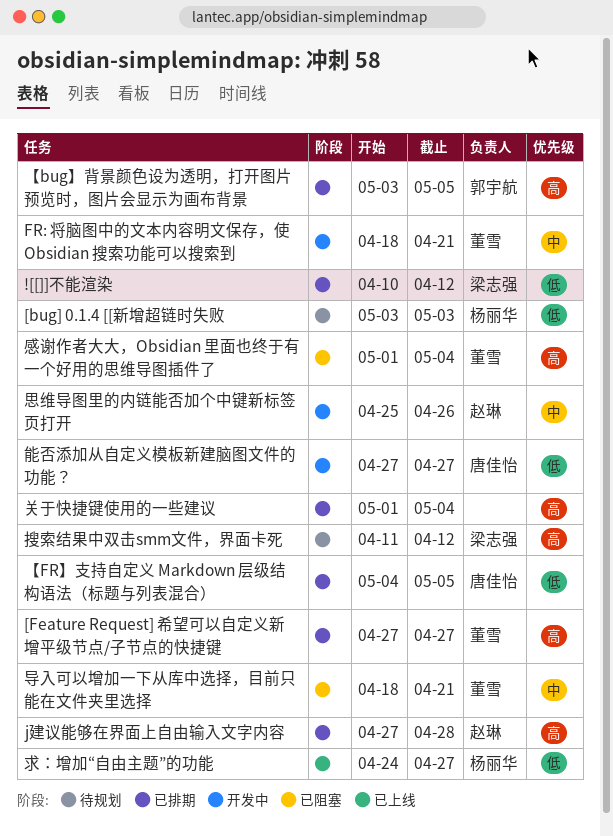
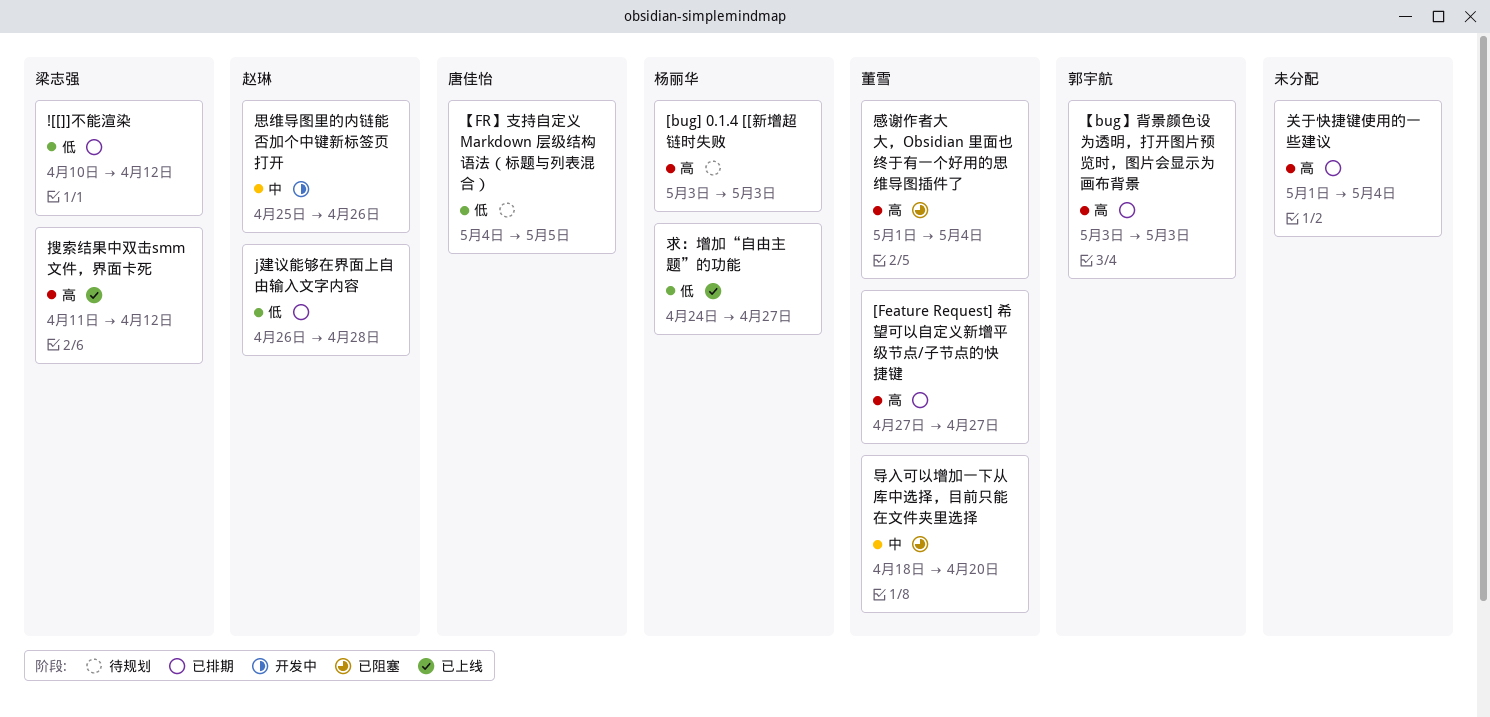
[bug] 0.1.4 [[新增超链时失败, priority: 低 -> 高
FR: 将脑图中的文本内容明文保存，使 Obsidian 搜索功能可以搜索到: present -> none
j建议能够在界面上自由输入文字内容, priority: 高 -> 低
j建议能够在界面上自由输入文字内容, start: Apr 27 -> Apr 26
【bug】背景颜色设为透明，打开图片预览时，图片会显示为画布背景, due: May 5 -> May 3
【FR】支持自定义 Markdown 层级结构语法（标题与列表混合）, status: 已排期 -> 待规划
导入可以增加一下从库中选择，目前只能在文件夹里选择, due: Apr 21 -> Apr 20
搜索结果中双击smm文件，界面卡死, status: 待规划 -> 已上线
能否添加从自定义模板新建脑图文件的功能？: present -> none

